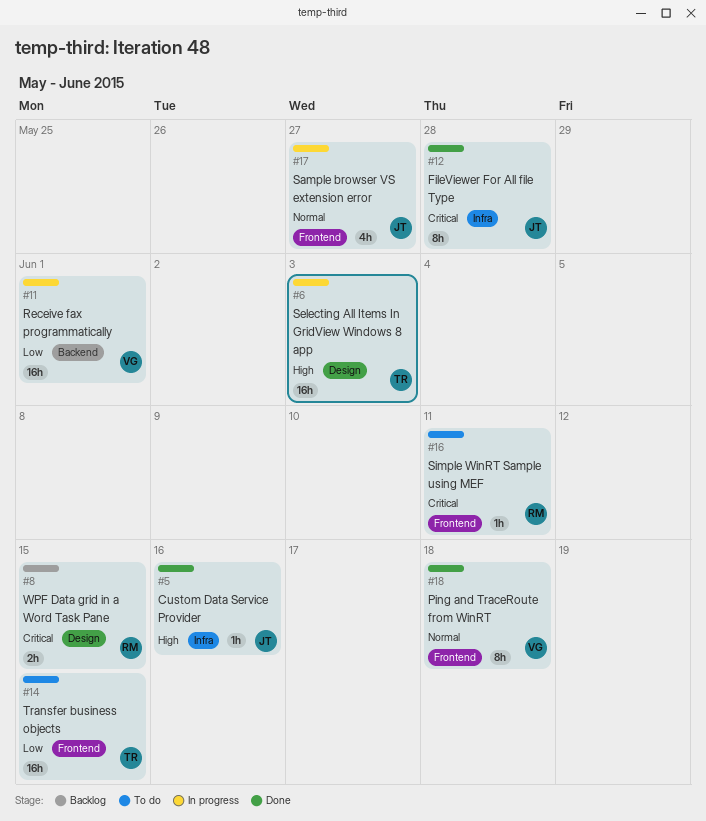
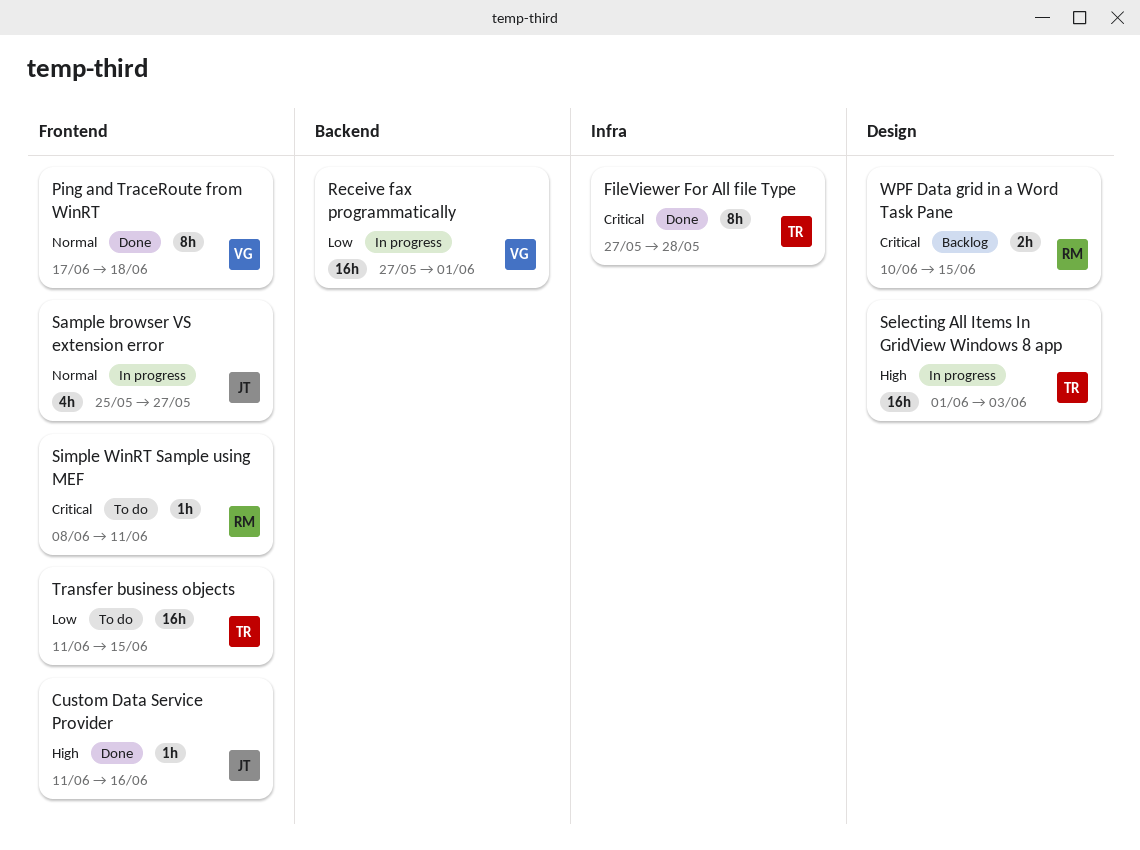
Custom Data Service Provider, label: Infra -> Frontend
FileViewer For All file Type, owner: JT -> TR

